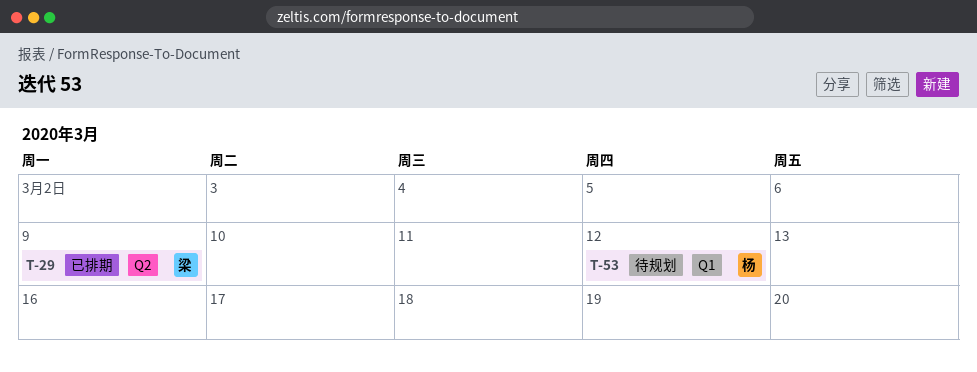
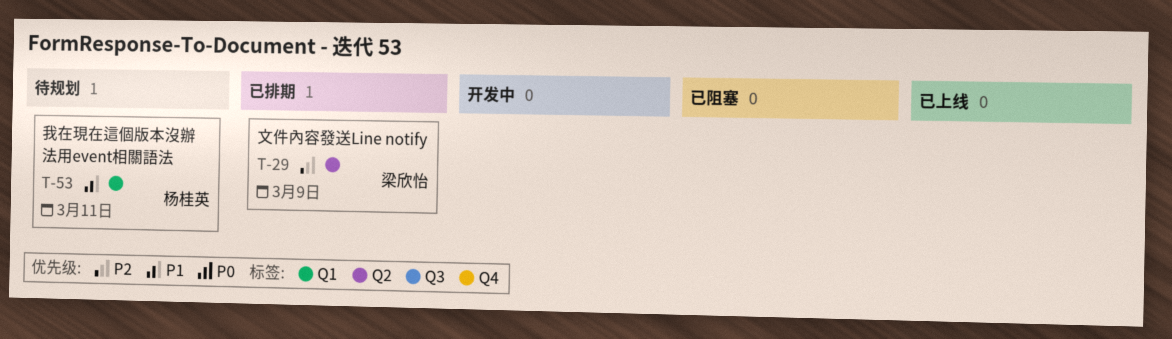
T-53, due: Mar 12 -> Mar 11

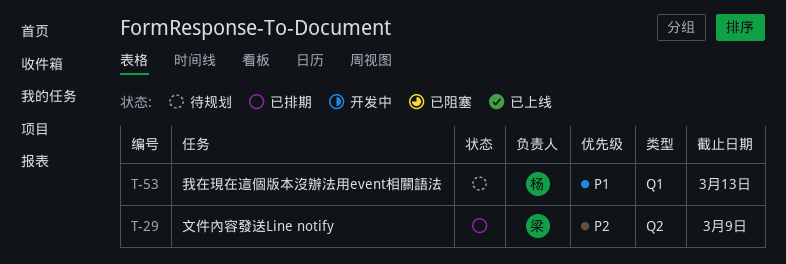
T-53, due: Mar 11 -> Mar 13

